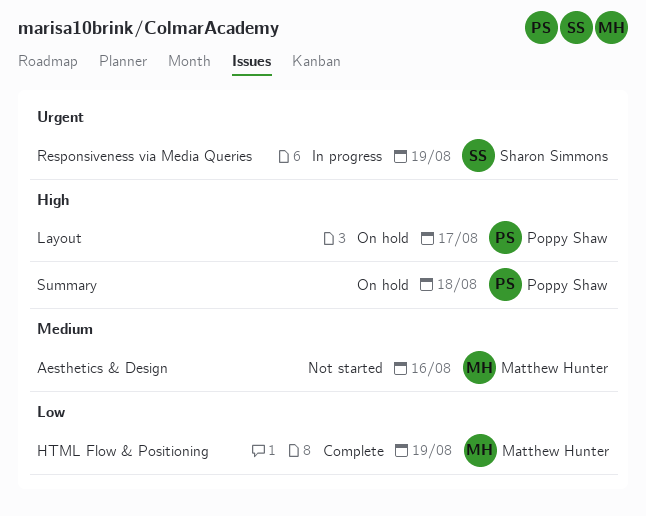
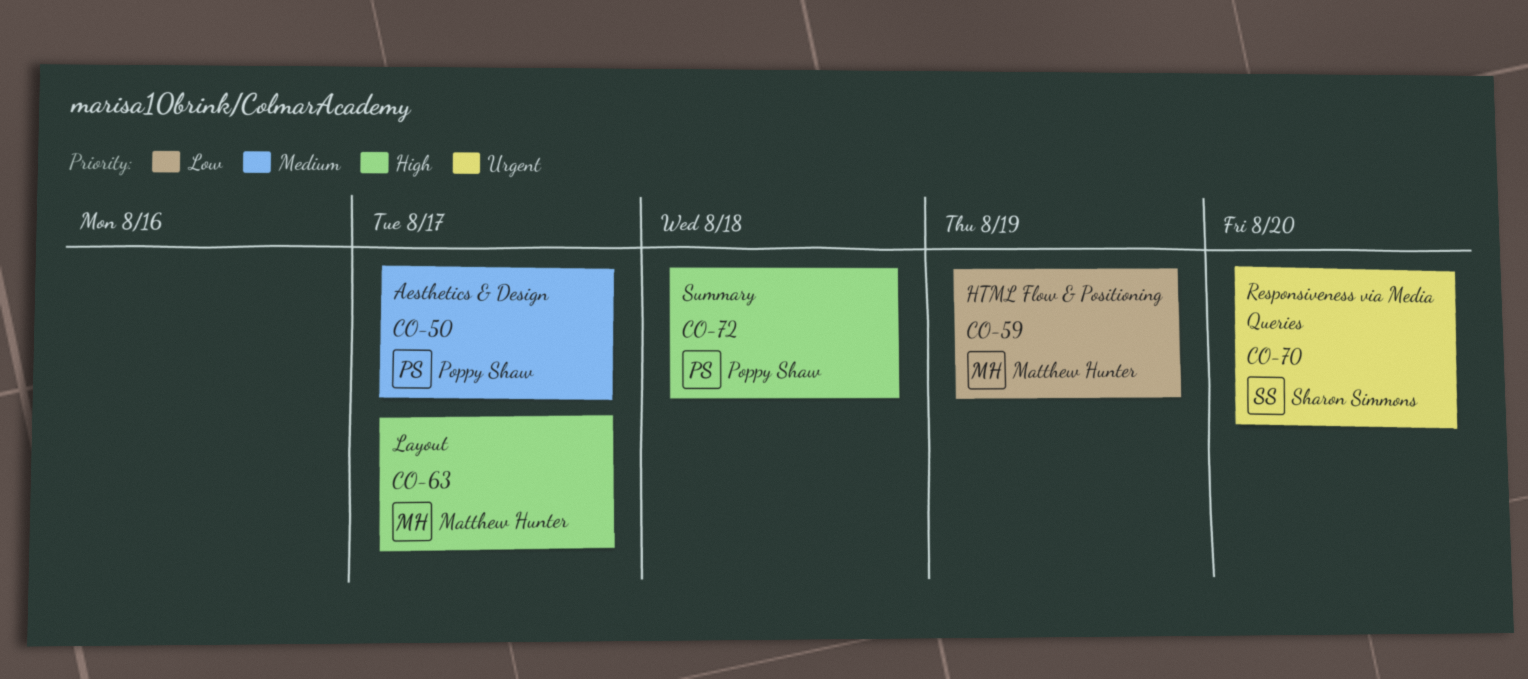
Aesthetics & Design, owner: Matthew Hunter -> Poppy Shaw
Aesthetics & Design, due: Aug 16 -> Aug 17
Layout, owner: Poppy Shaw -> Matthew Hunter
Responsiveness via Media Queries, due: Aug 19 -> Aug 20

